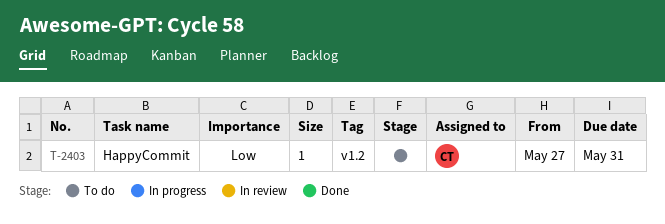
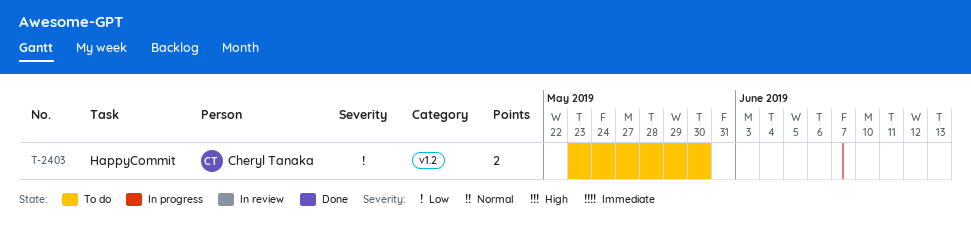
T-2403, estimate: 1 -> 2
T-2403, start: May 27 -> May 23
T-2403, due: May 31 -> May 30

